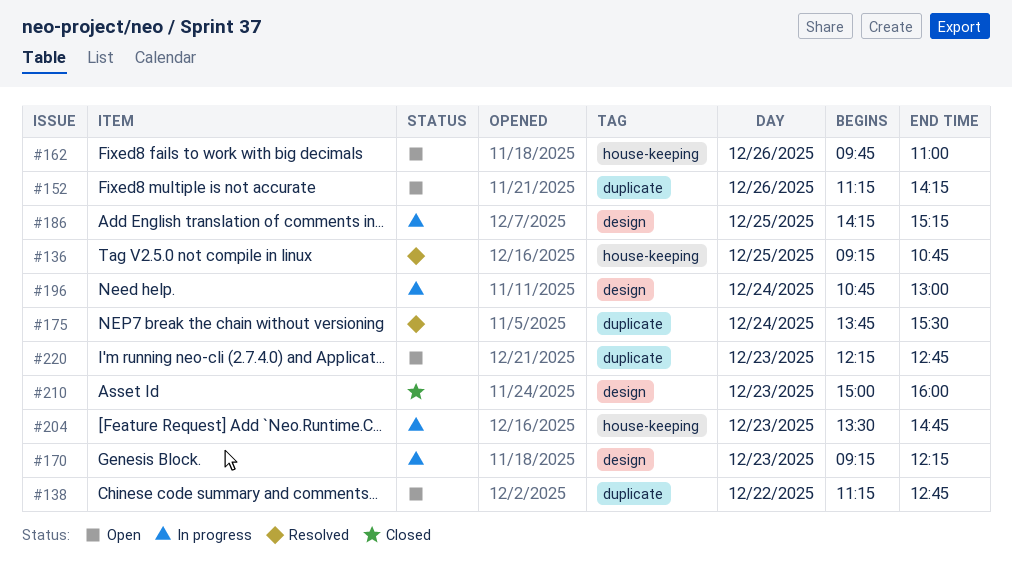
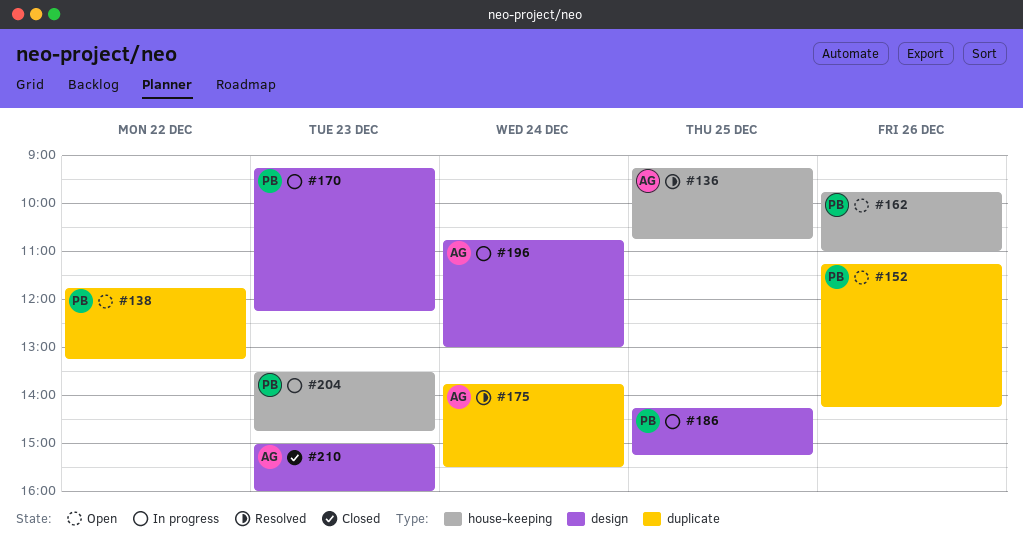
#138, begins: 11:15 -> 11:45
#138, ends: 12:45 -> 13:15
#220: present -> none

